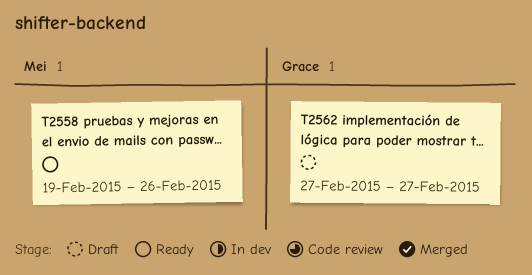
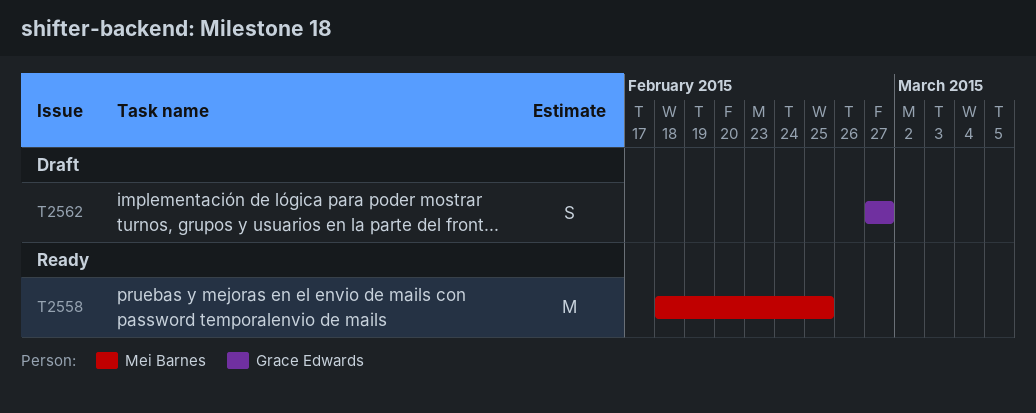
T2558, start: Feb 19 -> Feb 18
T2558, due: Feb 26 -> Feb 25

